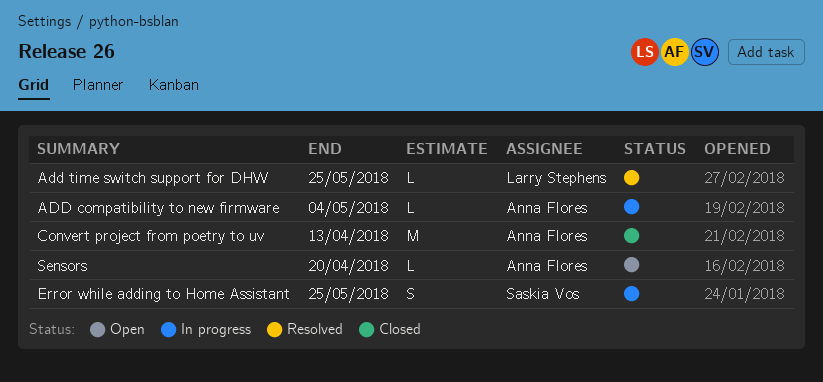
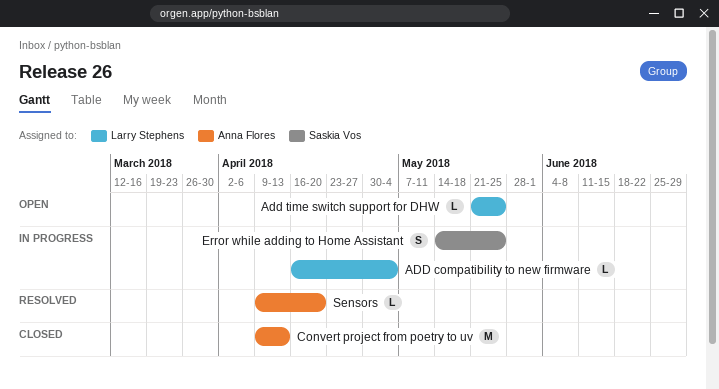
ADD compatibility to new firmware, owner: Anna Flores -> Larry Stephens
Add time switch support for DHW, status: Resolved -> Open
Sensors, status: Open -> Resolved

